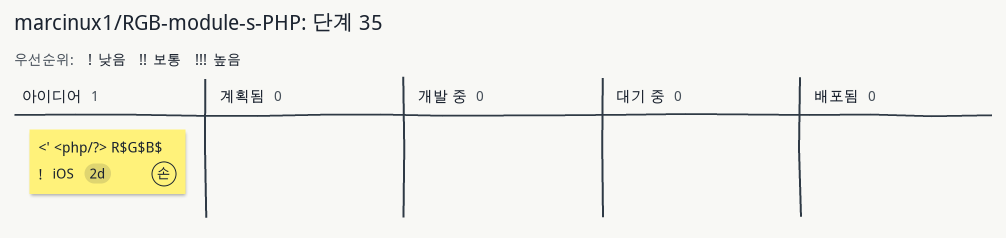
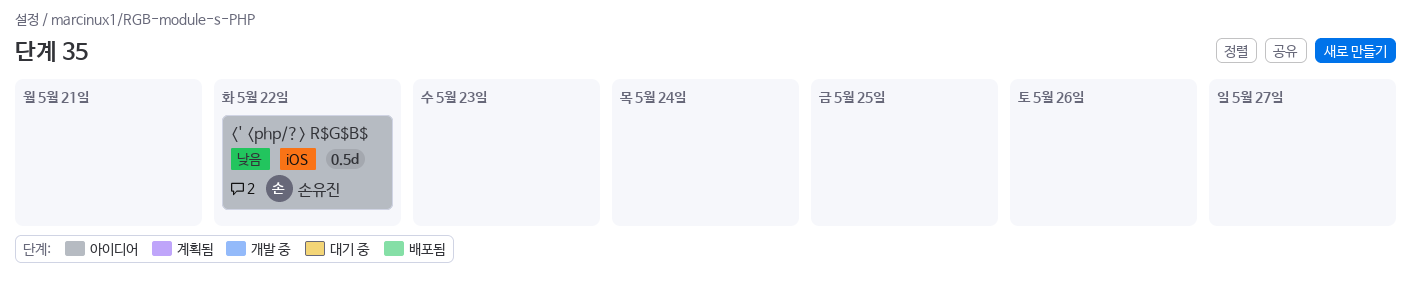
<' <php/?> R$G$B$, estimate: 2d -> 0.5d

